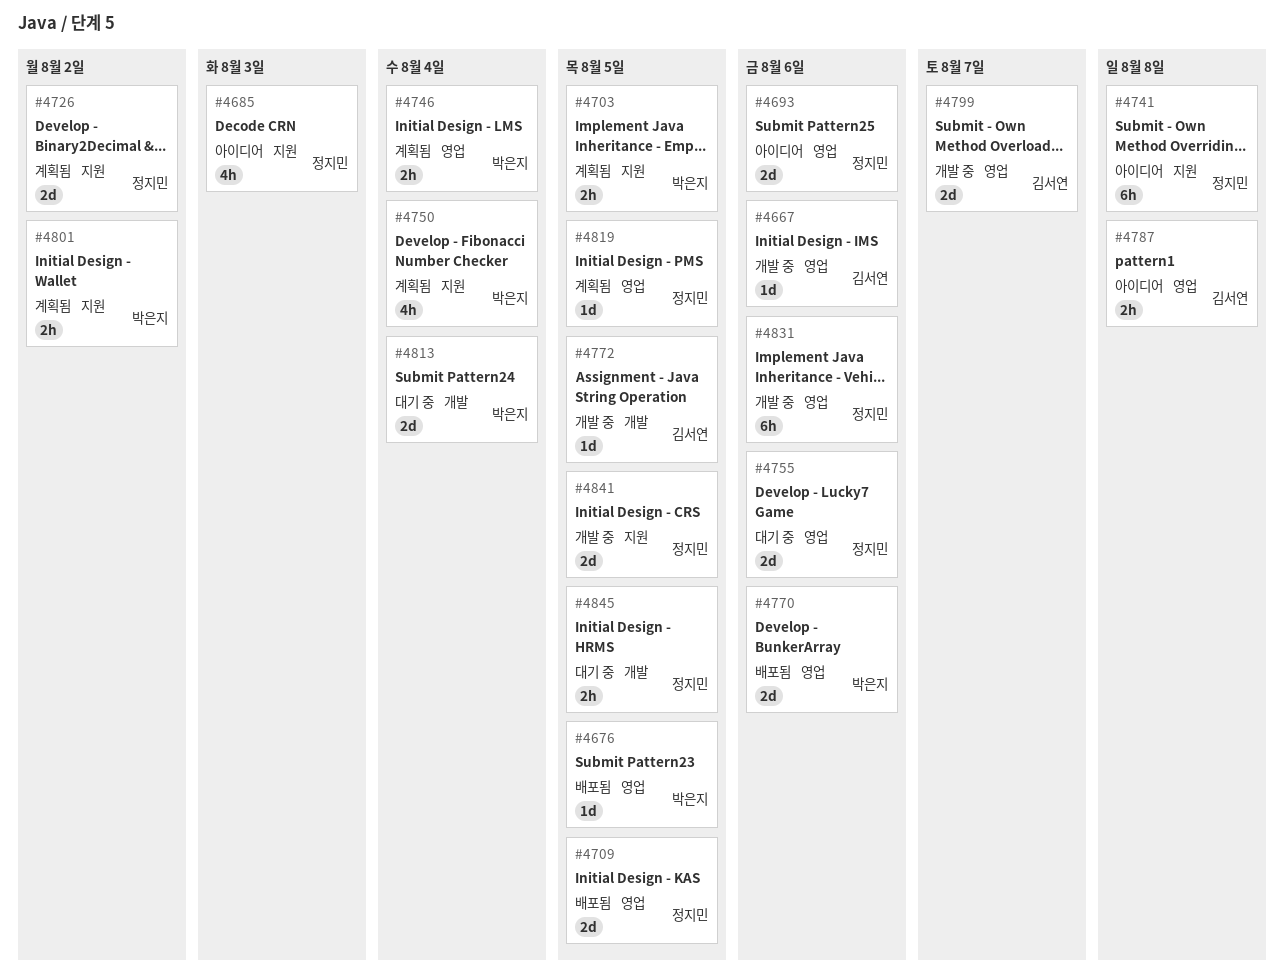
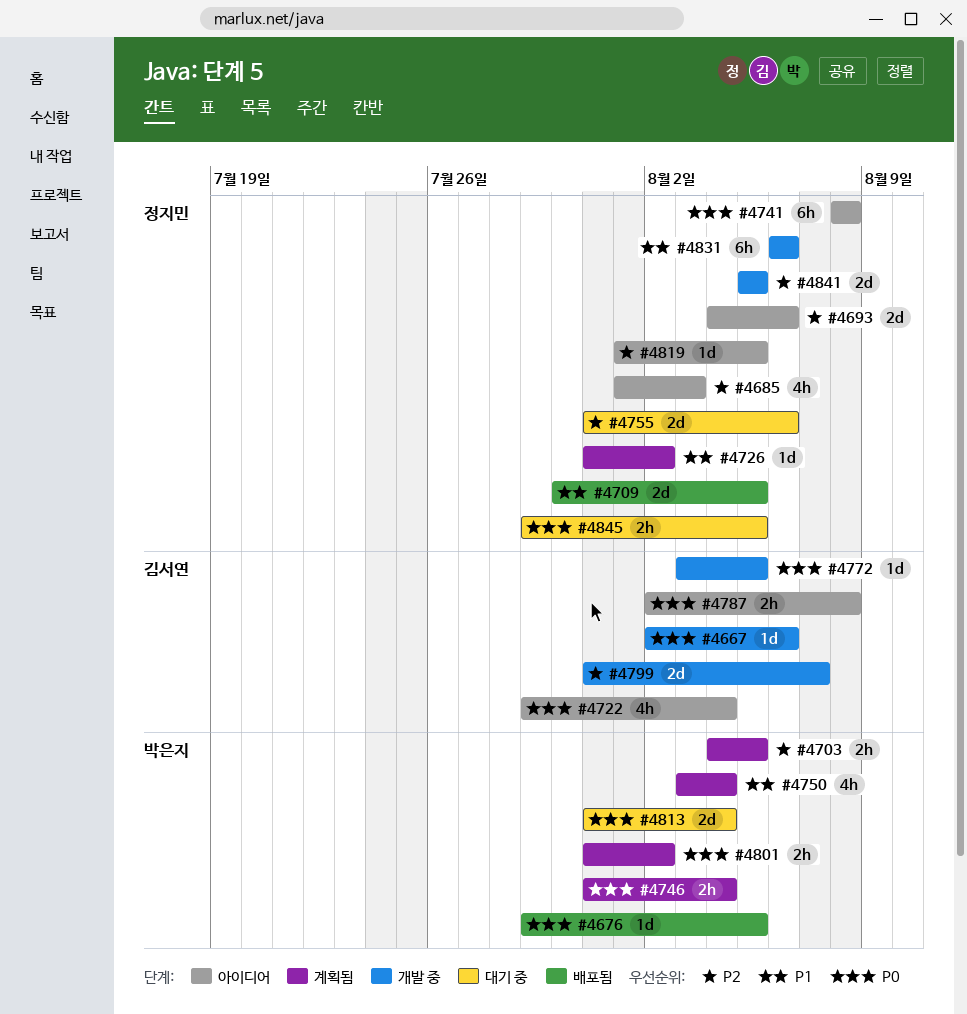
#4722: none -> present
#4726, estimate: 2d -> 1d
#4770: present -> none
#4819, status: 계획됨 -> 아이디어

